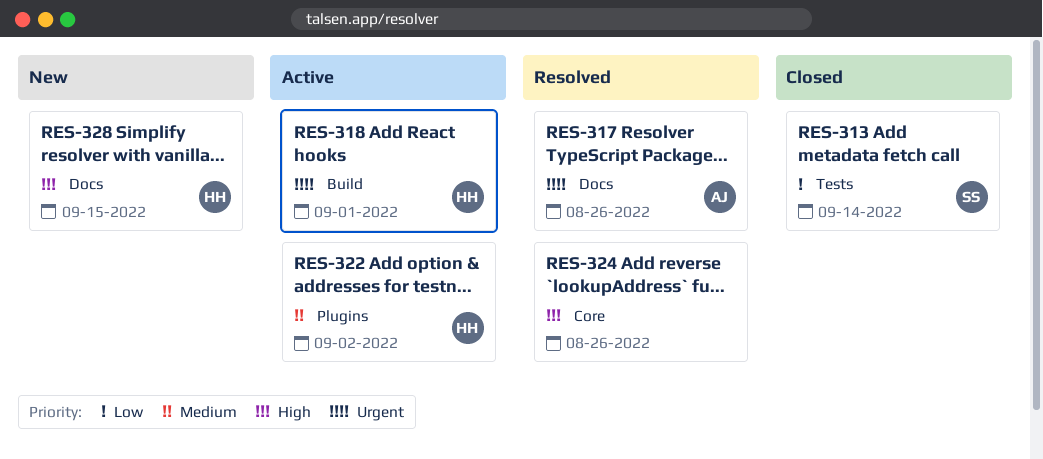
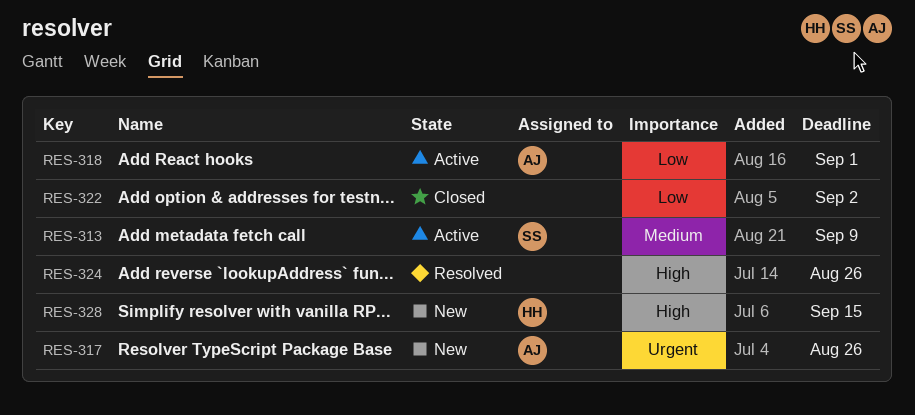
RES-313, status: Closed -> Active
RES-313, priority: Low -> Medium
RES-313, due: Sep 14 -> Sep 9
RES-317, status: Resolved -> New
RES-318, owner: HH -> AJ
RES-318, priority: Urgent -> Low
RES-322, status: Active -> Closed
RES-322, owner: HH -> none
RES-322, priority: Medium -> Low

